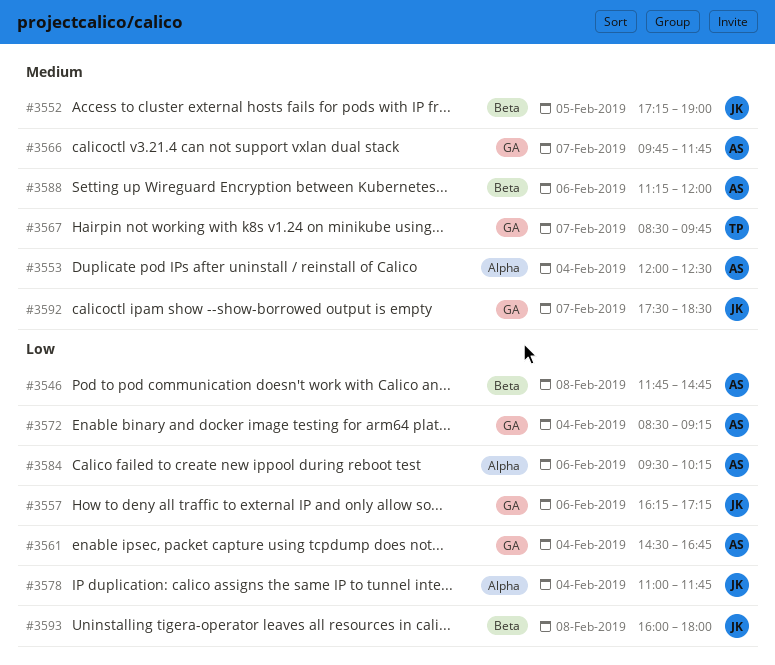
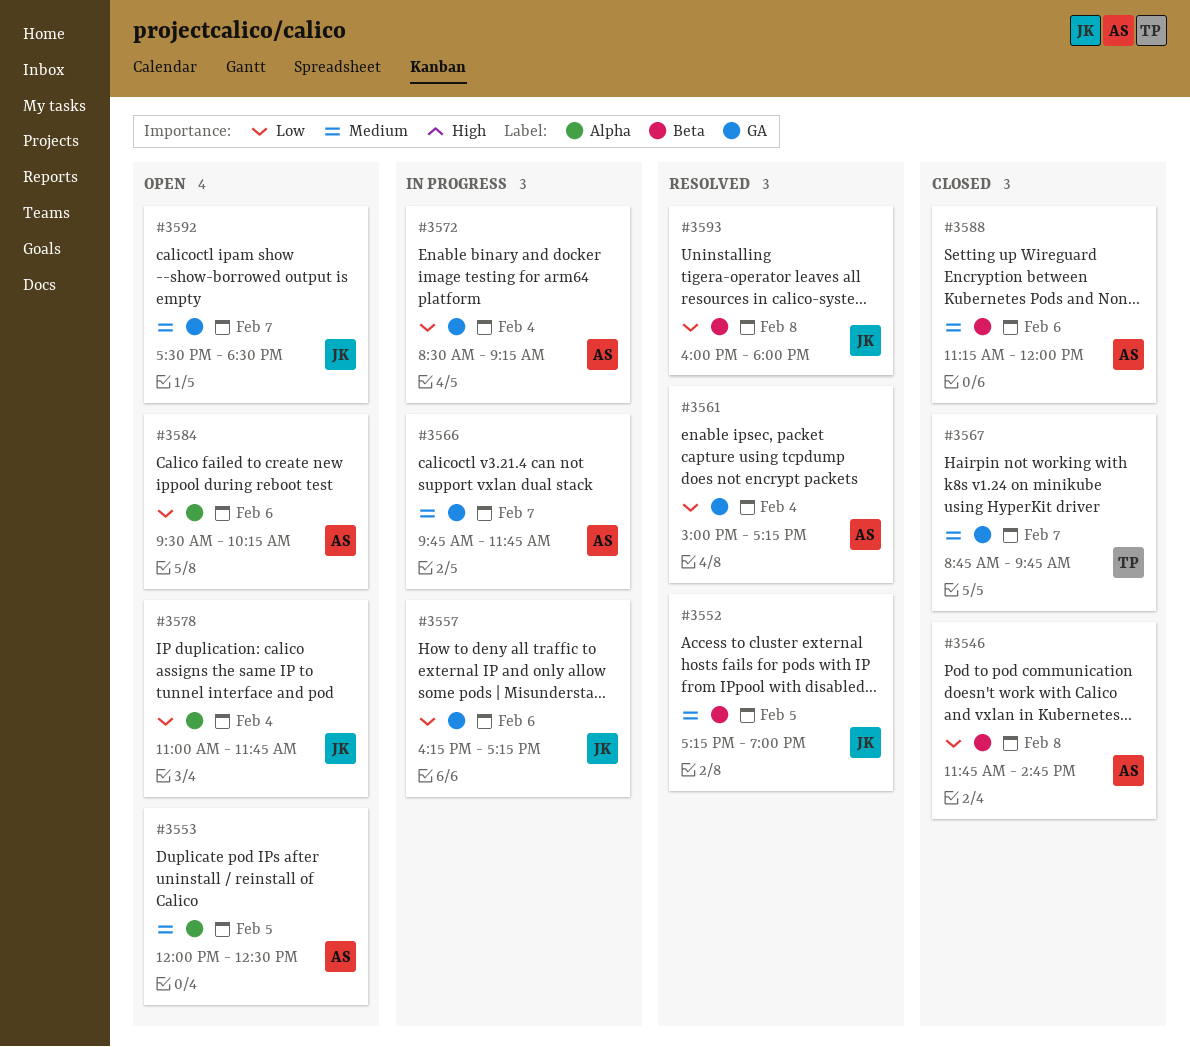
#3553, day: Feb 4 -> Feb 5
#3561, begins: 14:30 -> 15:00
#3561, ends: 16:45 -> 17:15
#3567, begins: 08:30 -> 08:45

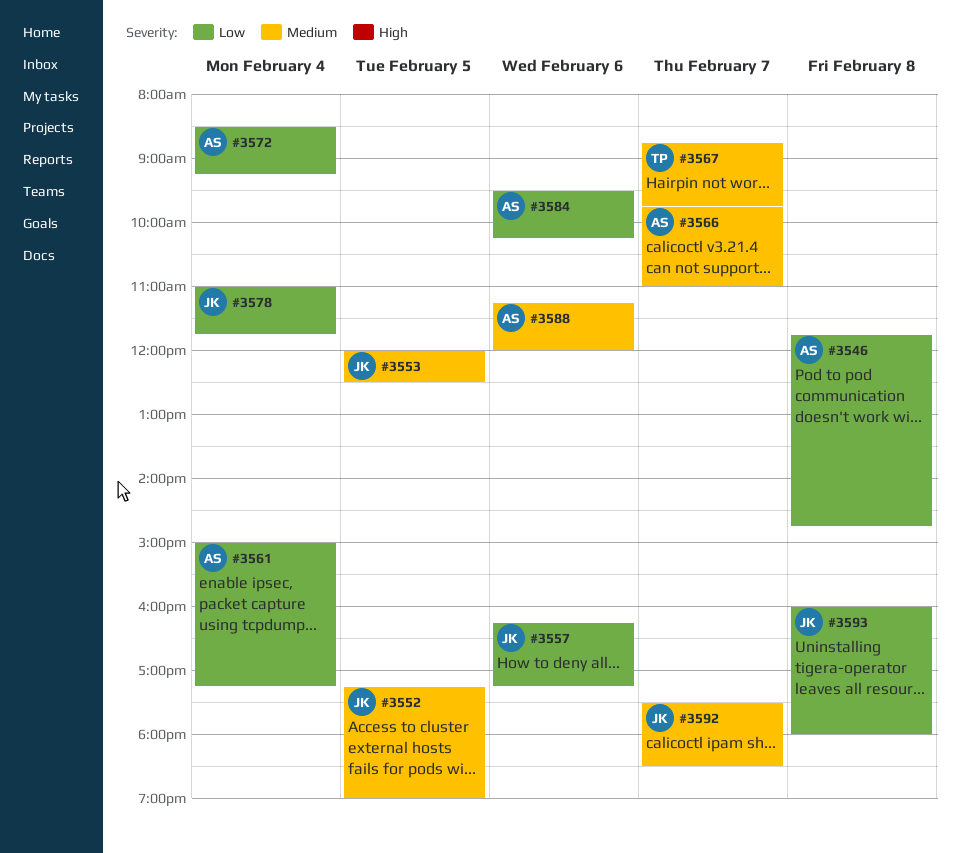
#3553, owner: AS -> JK
#3566, ends: 11:45 -> 11:00

